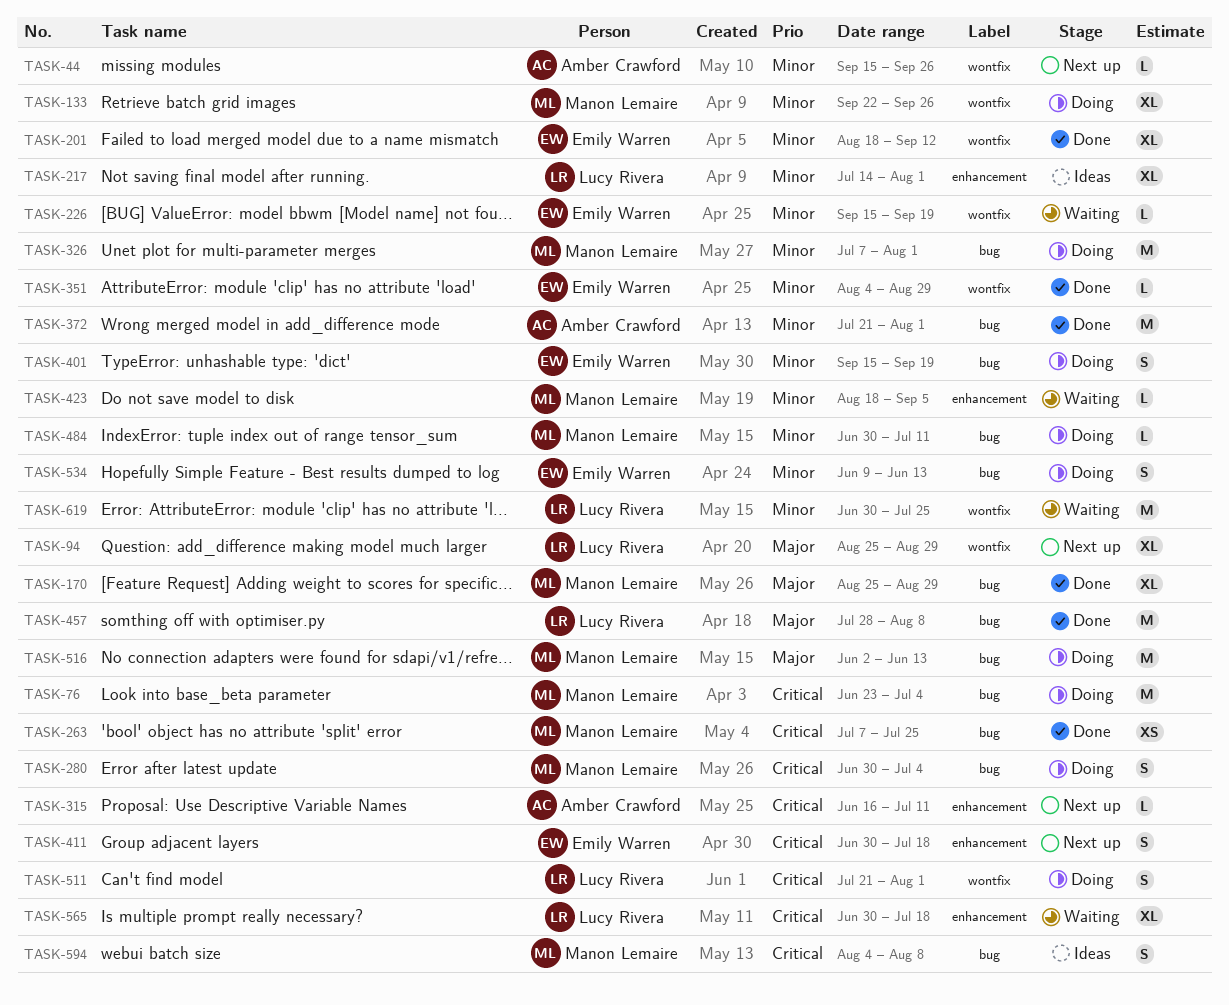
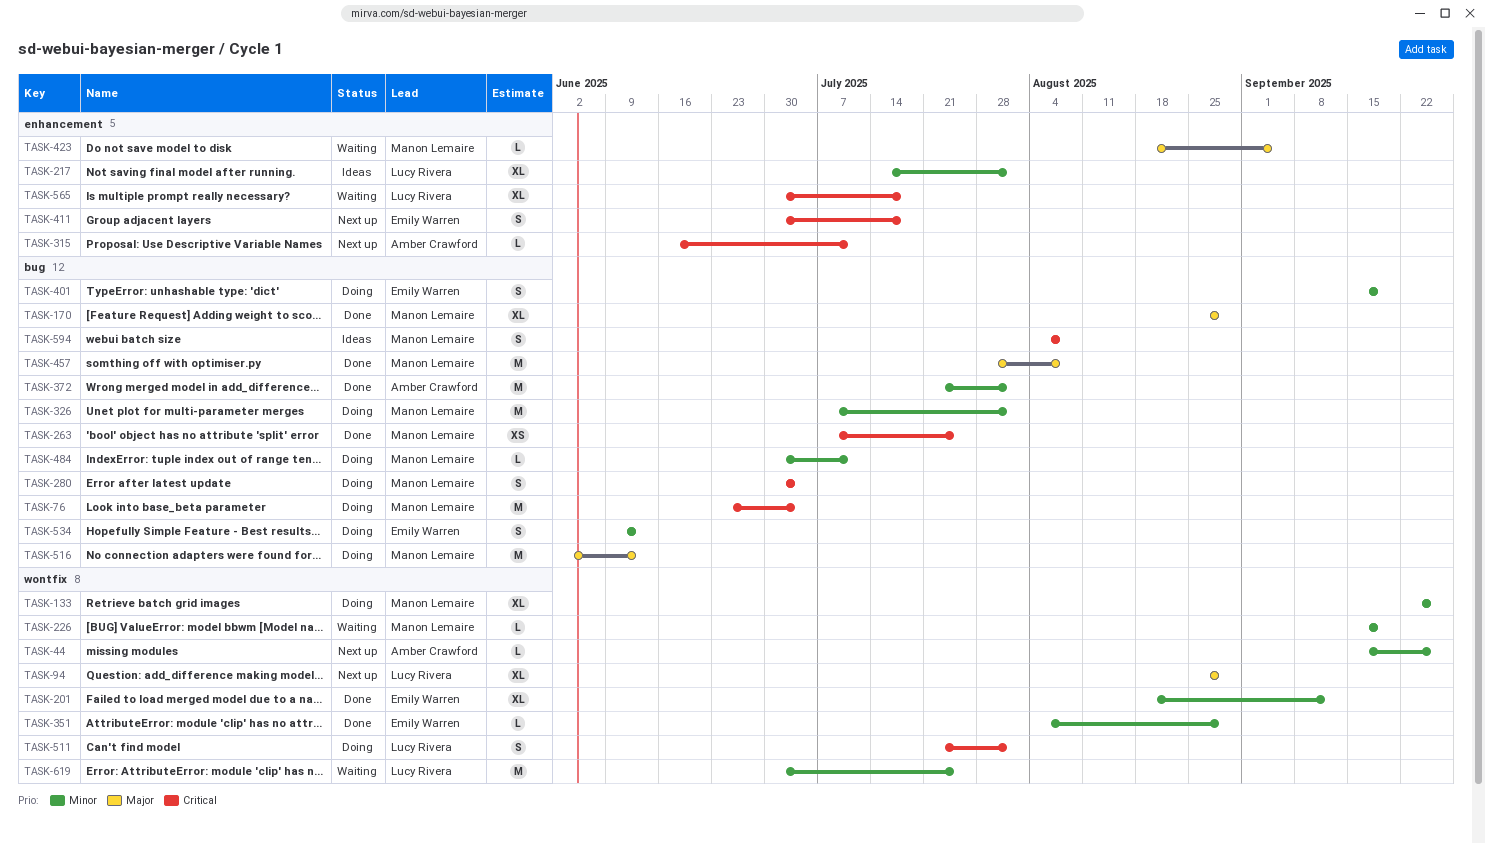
TASK-226, owner: Emily Warren -> Manon Lemaire
TASK-423, priority: Minor -> Major
TASK-457, owner: Lucy Rivera -> Manon Lemaire

